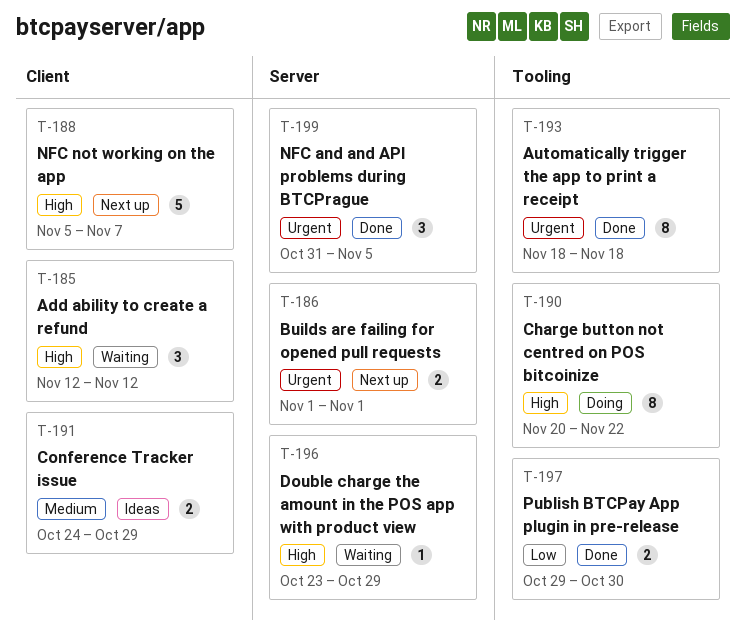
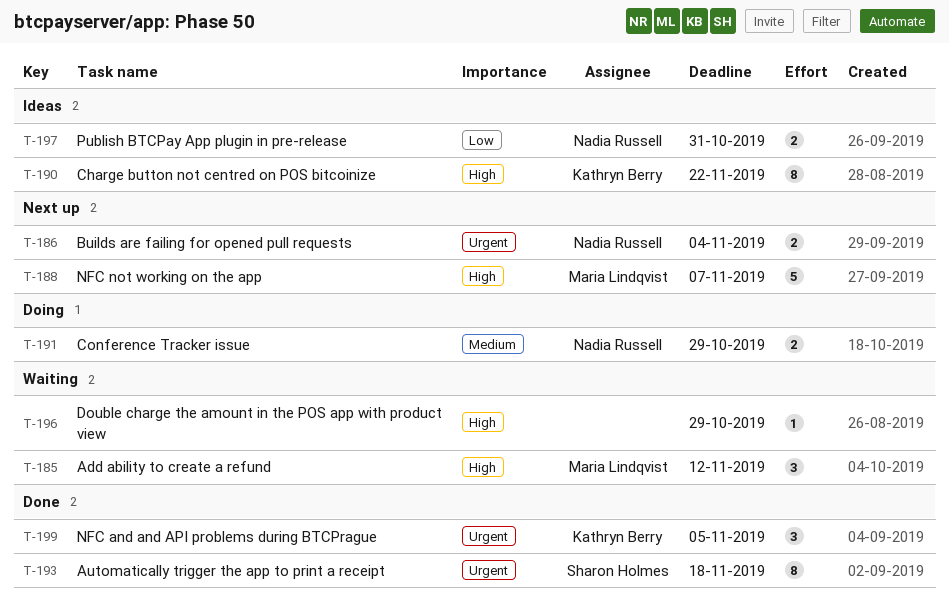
T-186, due: Nov 1 -> Nov 4
T-190, status: Doing -> Ideas
T-191, status: Ideas -> Doing
T-197, status: Done -> Ideas
T-197, due: Oct 30 -> Oct 31

